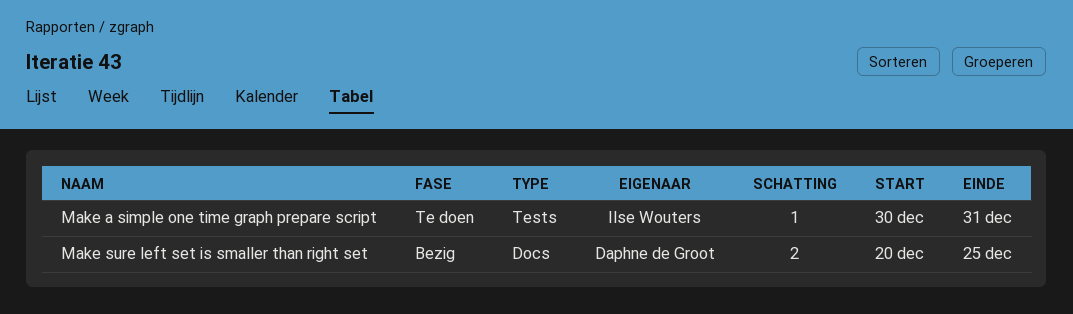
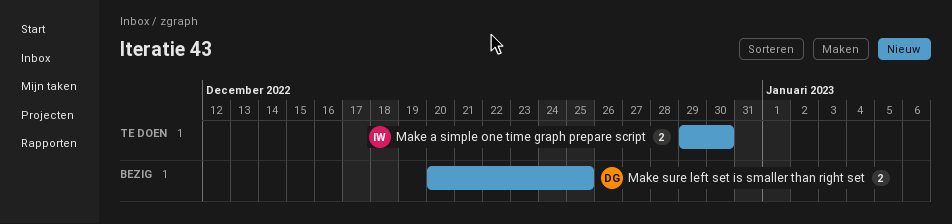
Make a simple one time graph prepare script, estimate: 1 -> 2
Make a simple one time graph prepare script, start: Dec 30 -> Dec 29
Make a simple one time graph prepare script, due: Dec 31 -> Dec 30

